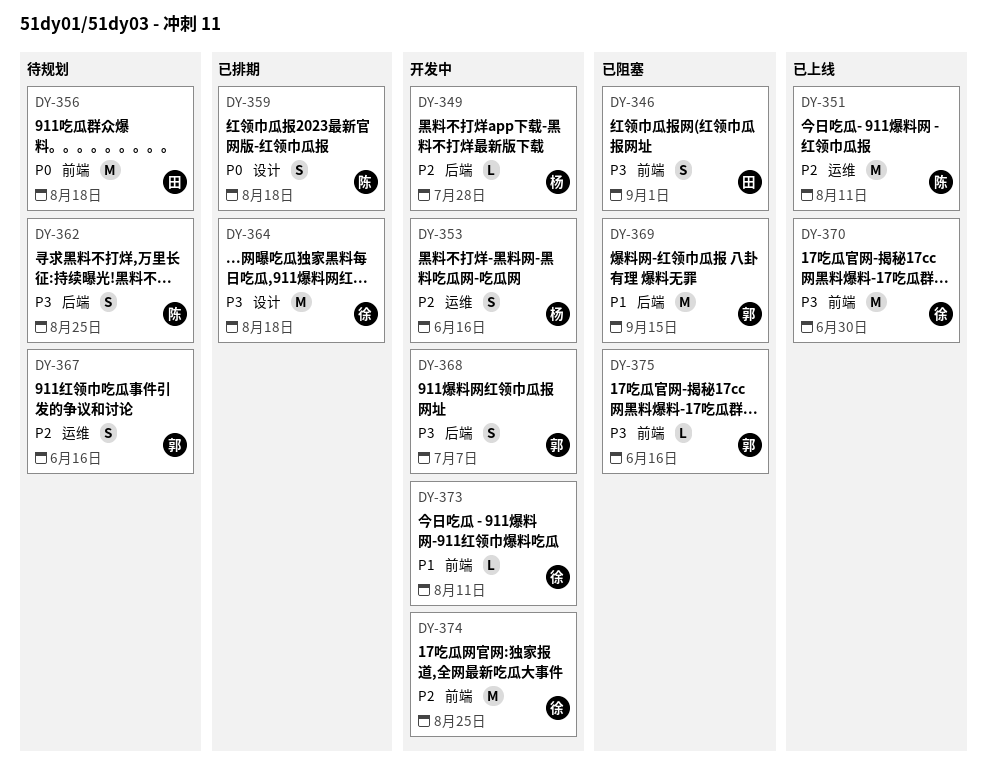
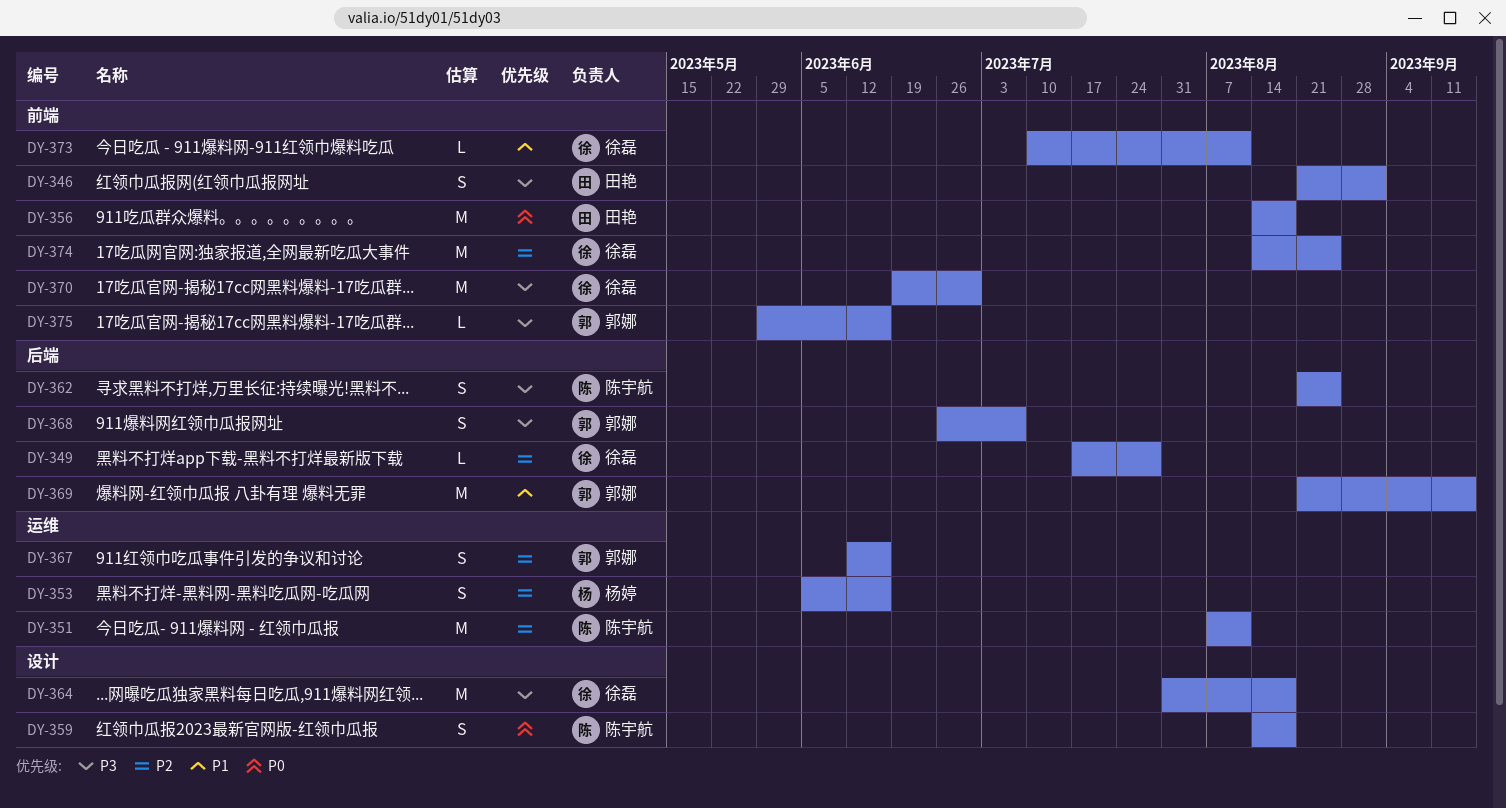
DY-349, owner: 杨婷 -> 徐磊

